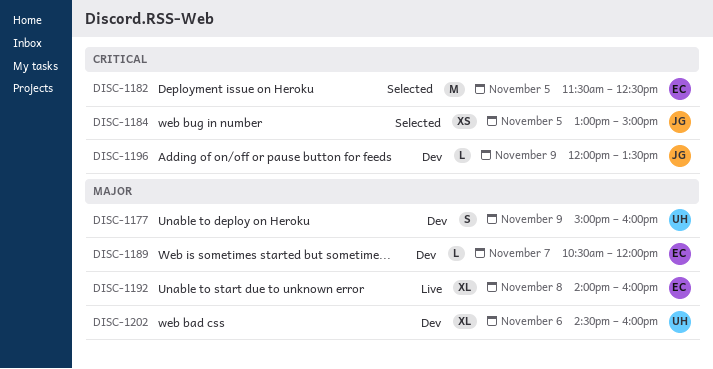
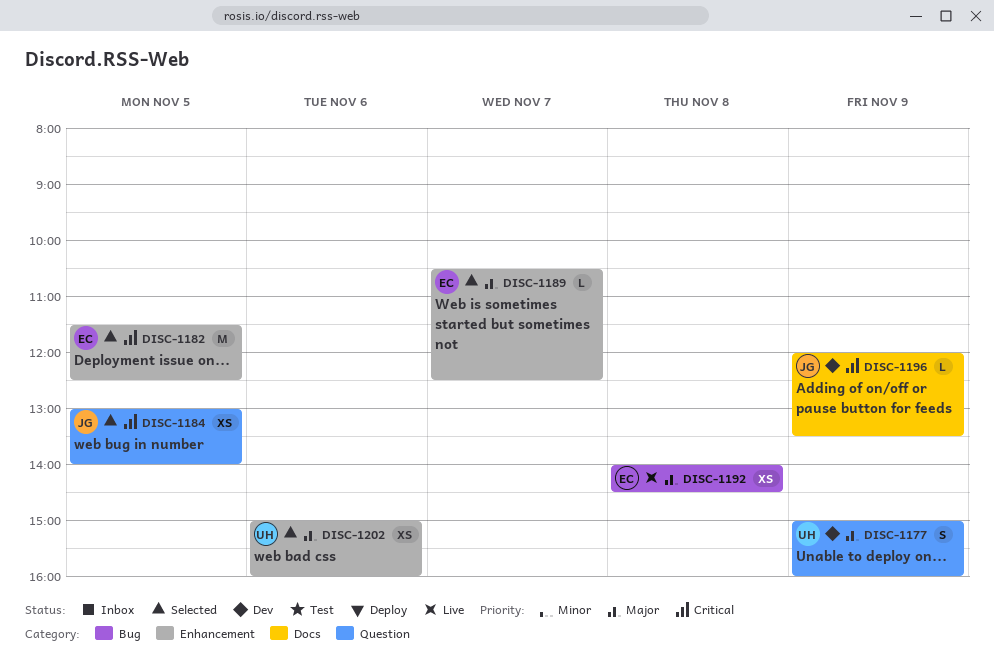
DISC-1184, ends: 15:00 -> 14:00
DISC-1189, status: Dev -> Selected
DISC-1189, ends: 12:00 -> 12:30
DISC-1192, estimate: XL -> XS
DISC-1192, ends: 16:00 -> 14:30
DISC-1202, status: Dev -> Selected
DISC-1202, estimate: XL -> XS
DISC-1202, begins: 14:30 -> 15:00

